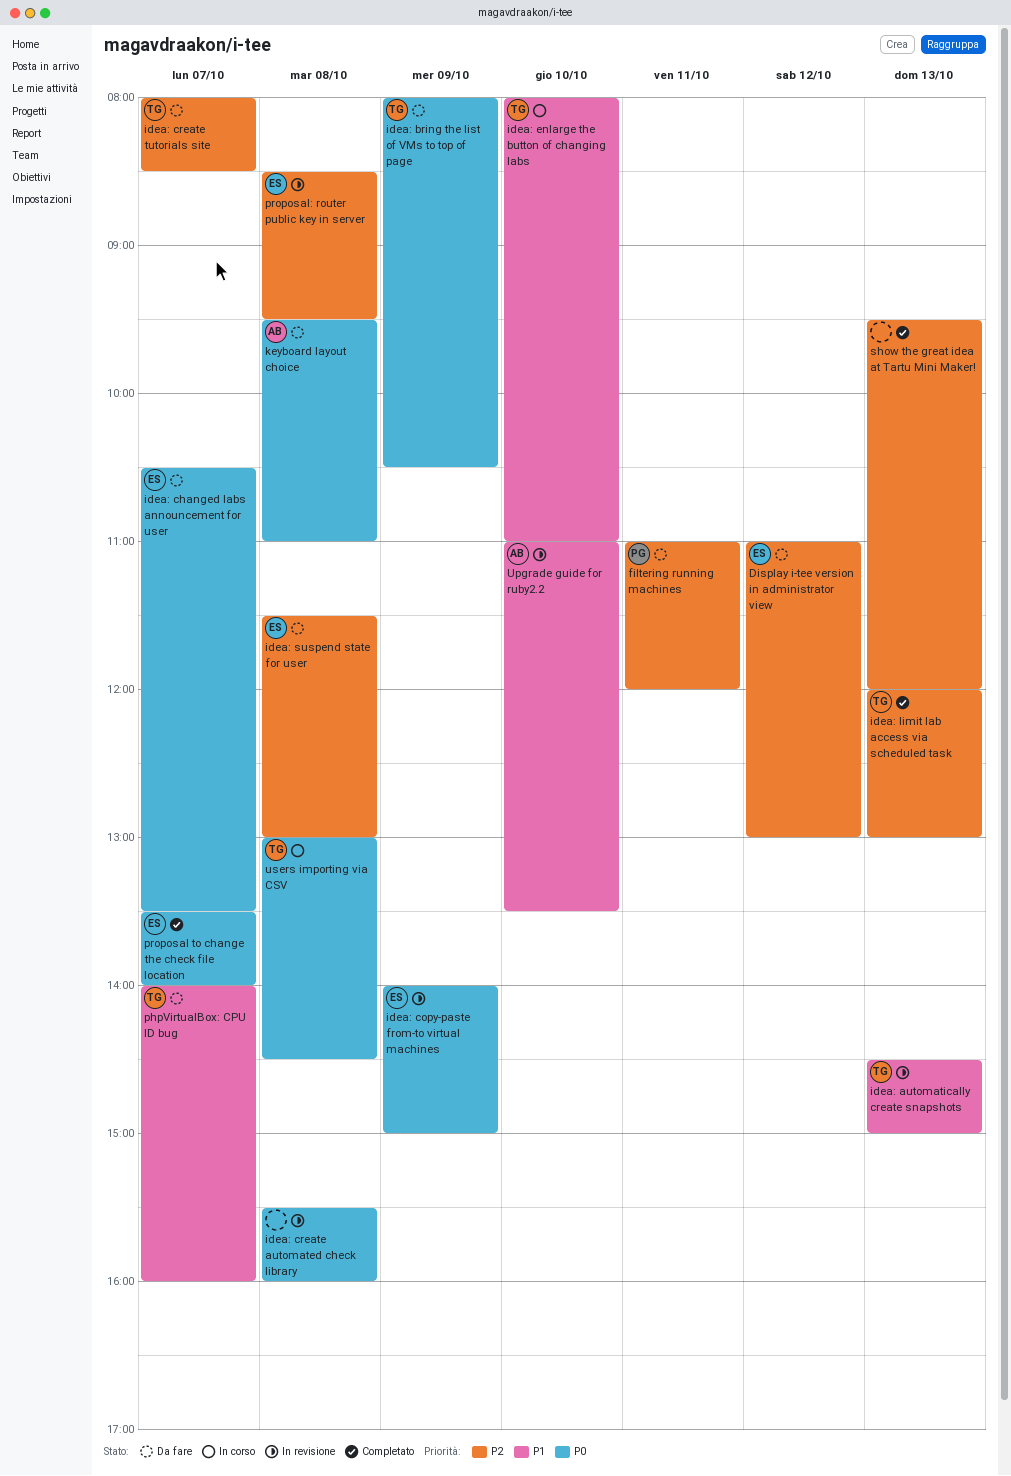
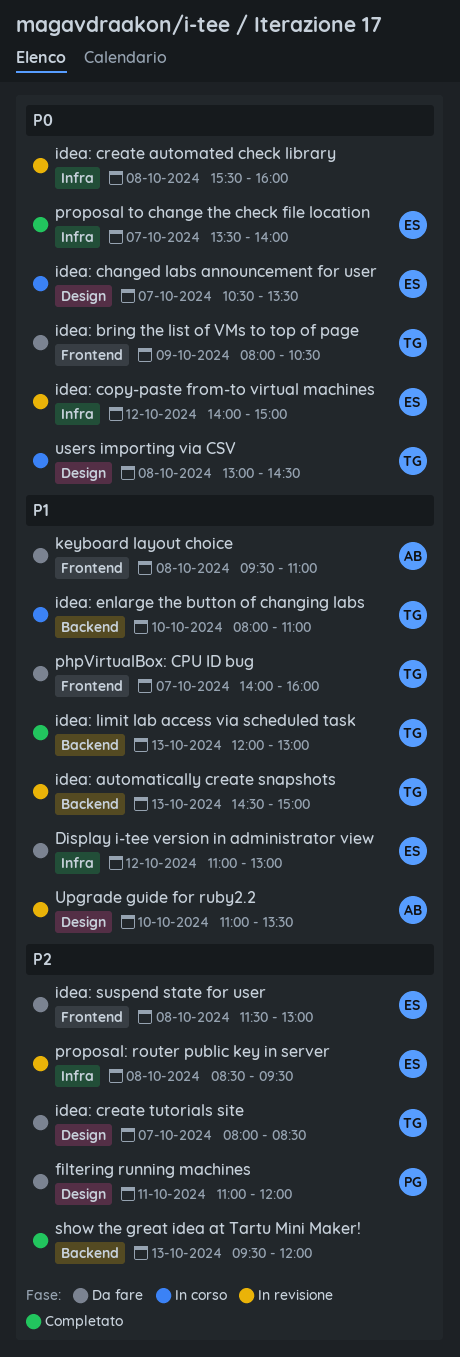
Display i-tee version in administrator view, priority: P2 -> P1
idea: changed labs announcement for user, status: Da fare -> In corso
idea: copy-paste from-to virtual machines, day: Oct 9 -> Oct 12
idea: limit lab access via scheduled task, priority: P2 -> P1
keyboard layout choice, priority: P0 -> P1

